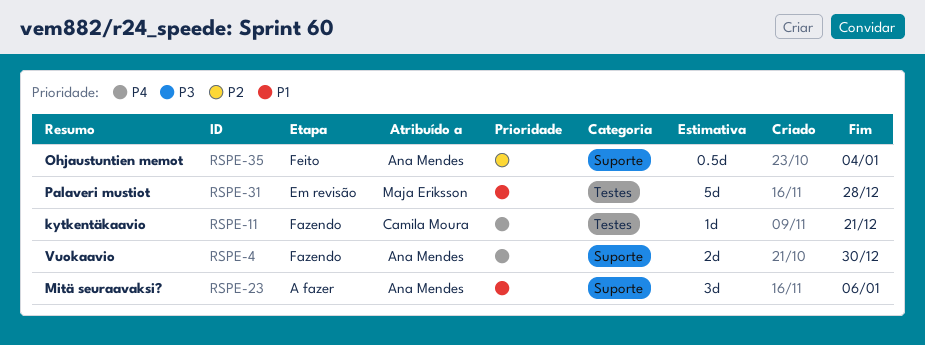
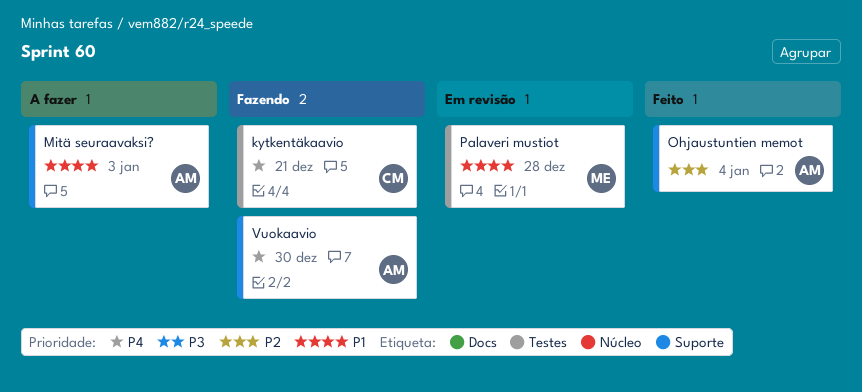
Mitä seuraavaksi?, due: Jan 6 -> Jan 3

